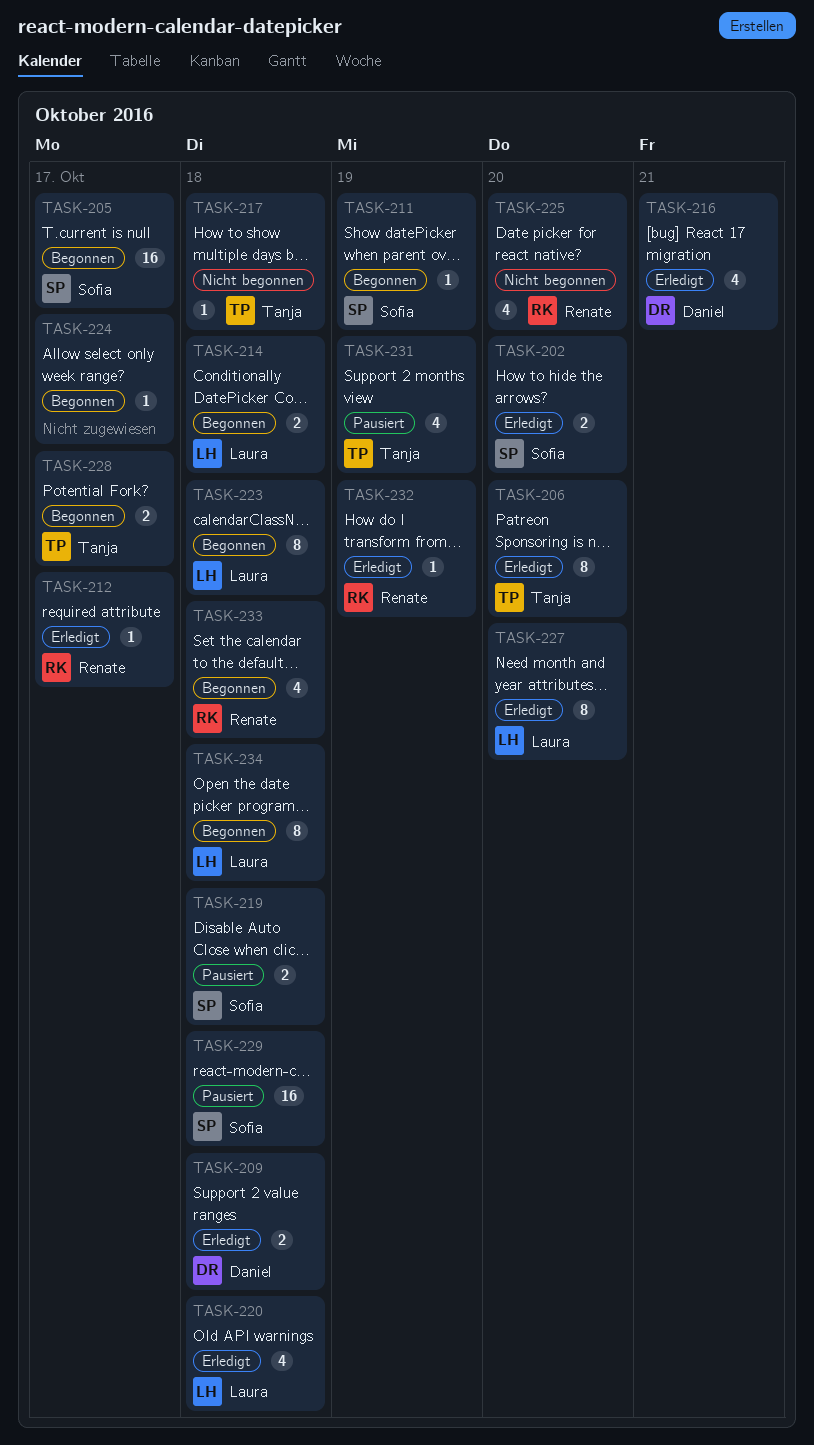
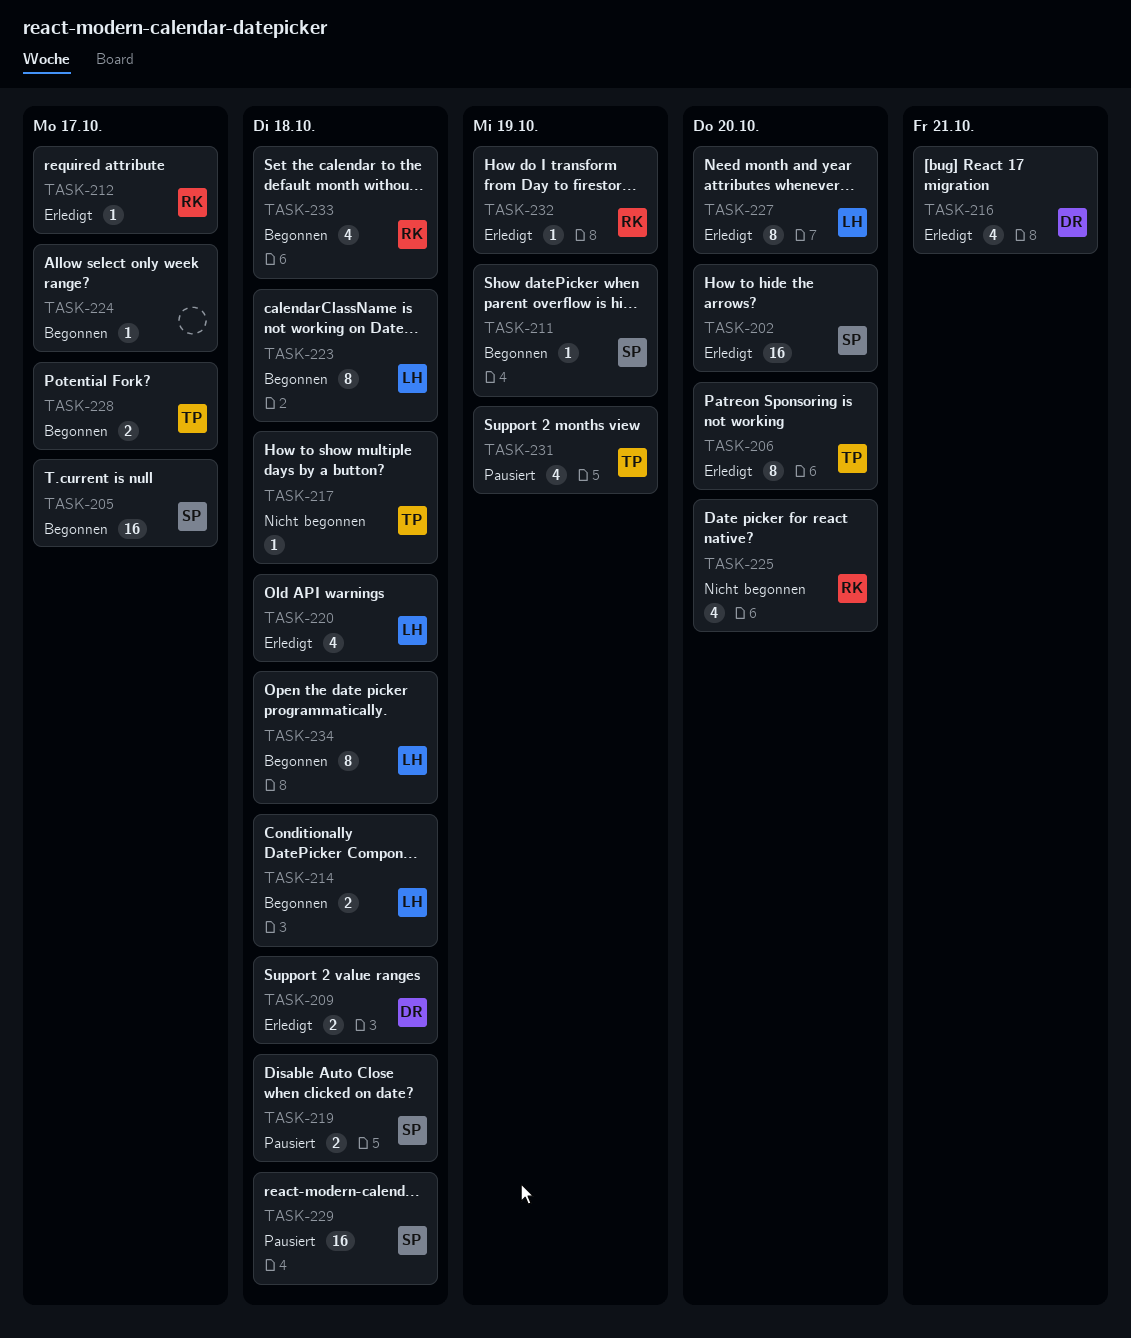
TASK-202, estimate: 2 -> 16

